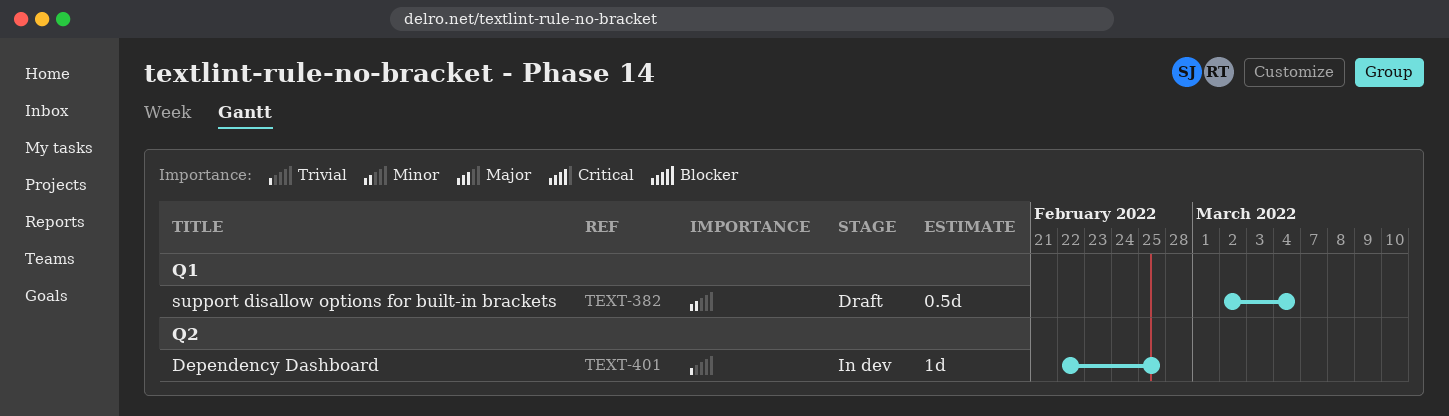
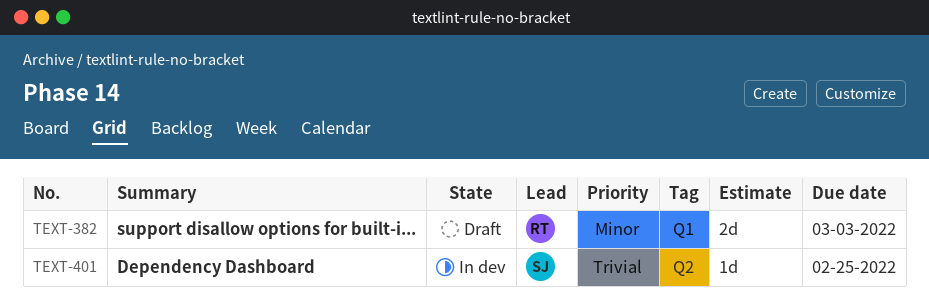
TEXT-382, estimate: 0.5d -> 2d
TEXT-382, due: Mar 4 -> Mar 3

